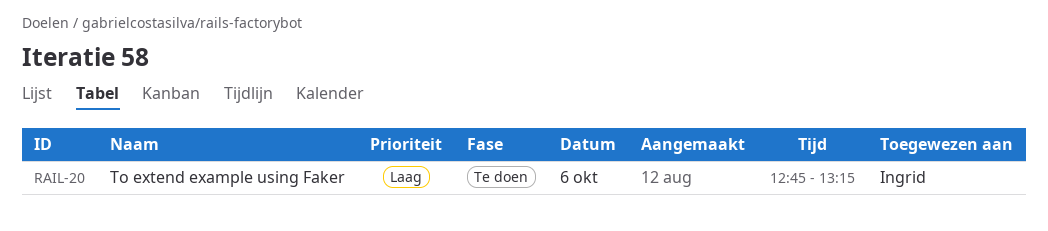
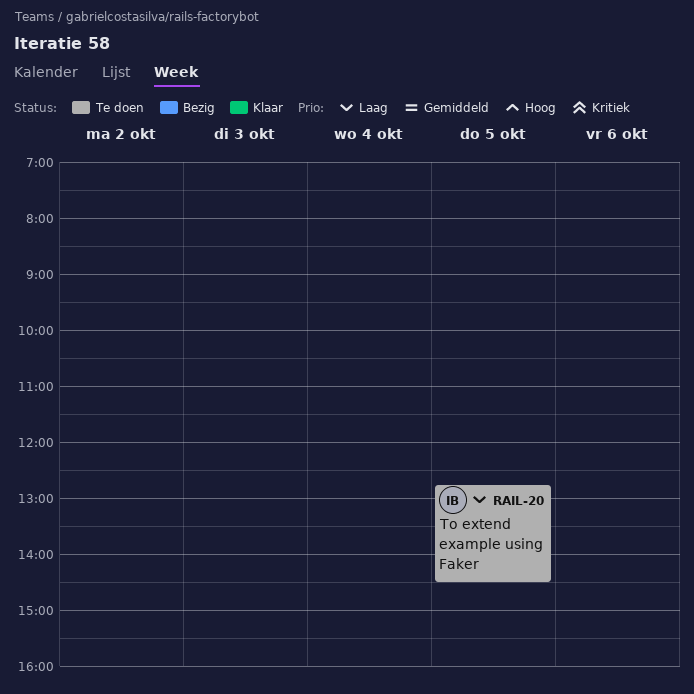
RAIL-20, day: Oct 6 -> Oct 5
RAIL-20, ends: 13:15 -> 14:30

